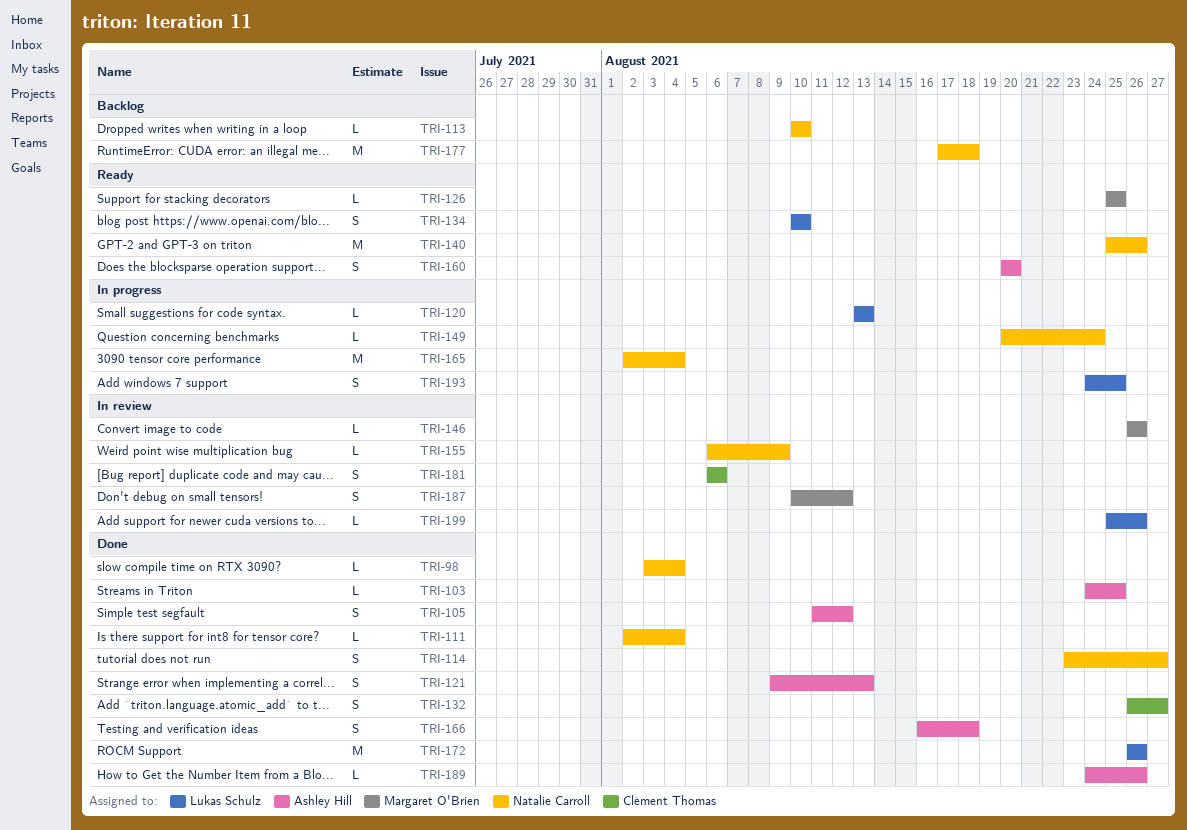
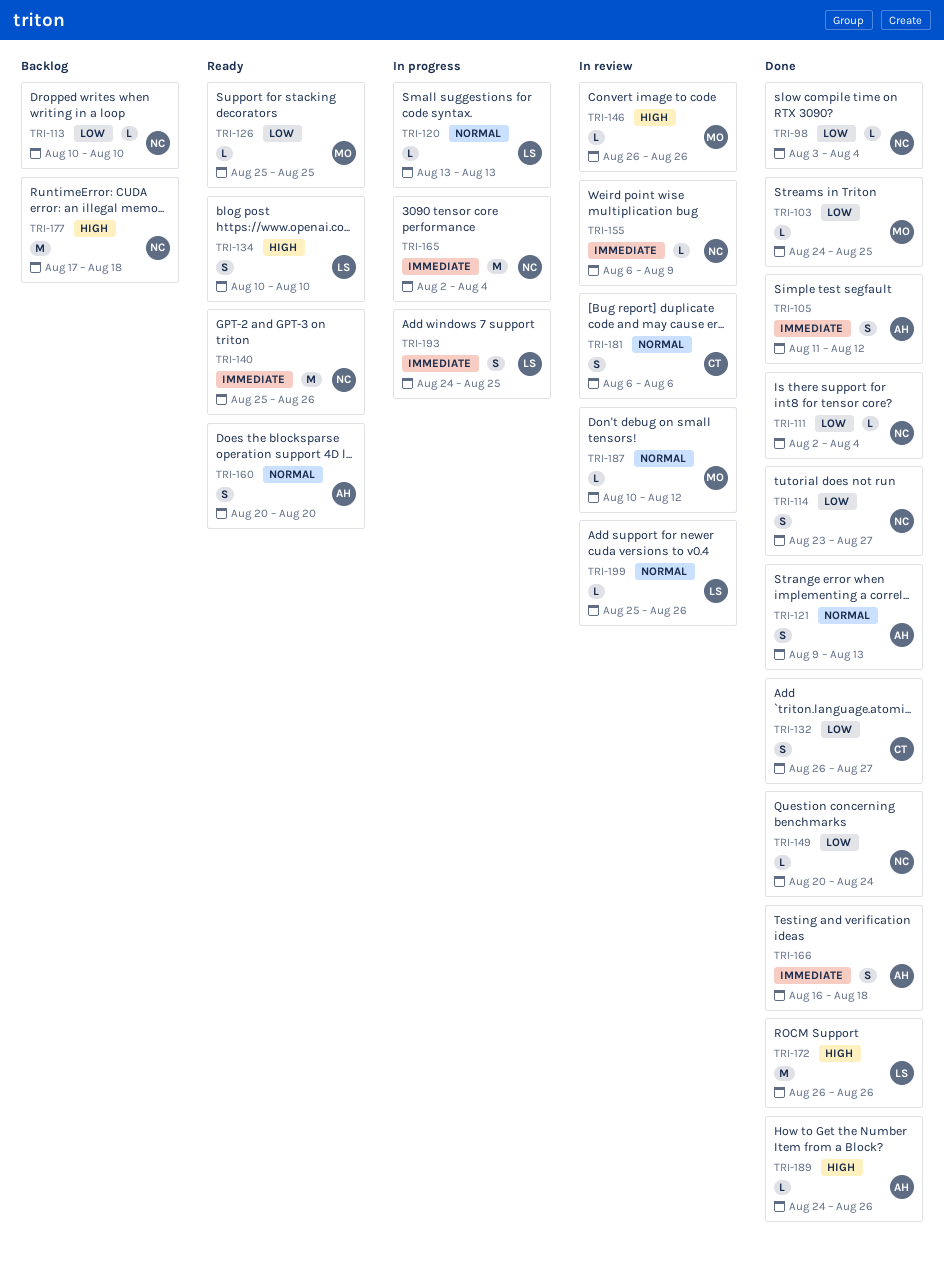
TRI-103, owner: Ashley Hill -> Margaret O'Brien
TRI-149, status: In progress -> Done
TRI-187, estimate: S -> L

